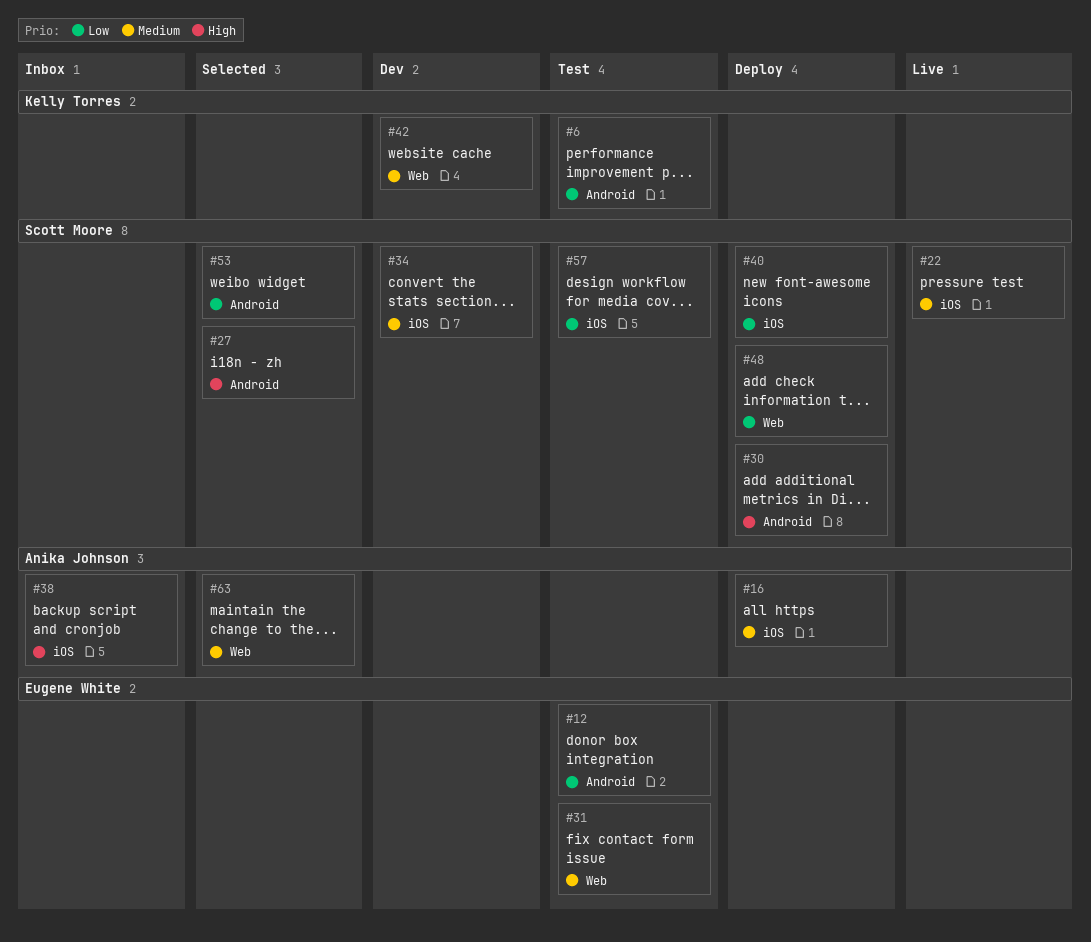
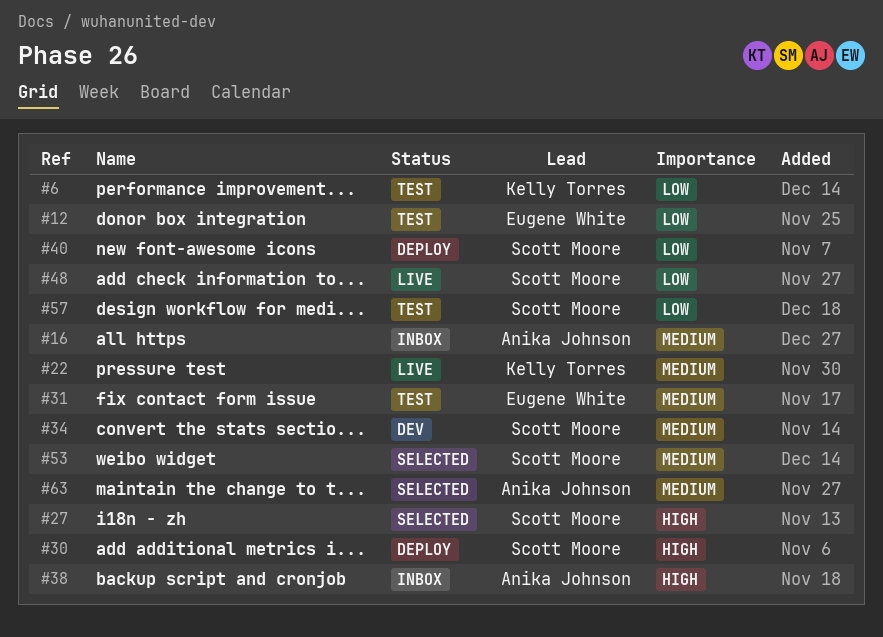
#16, status: Deploy -> Inbox
#22, owner: Scott Moore -> Kelly Torres
#42: present -> none
#48, status: Deploy -> Live
#53, priority: Low -> Medium

